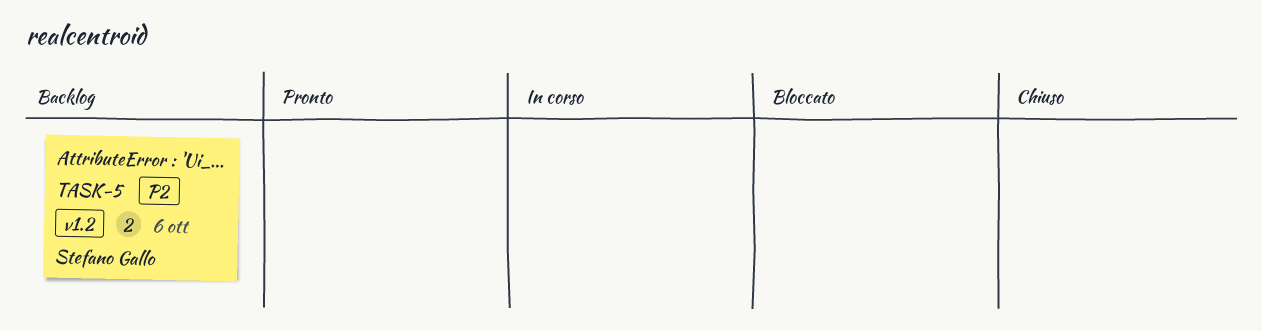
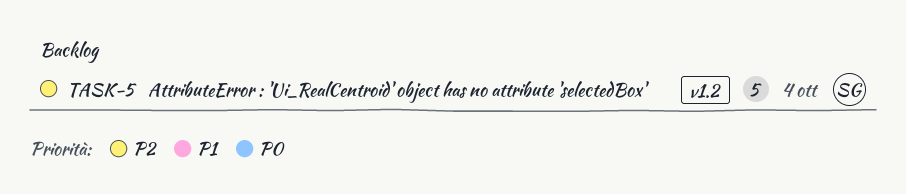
TASK-5, estimate: 2 -> 5
TASK-5, due: Oct 6 -> Oct 4

